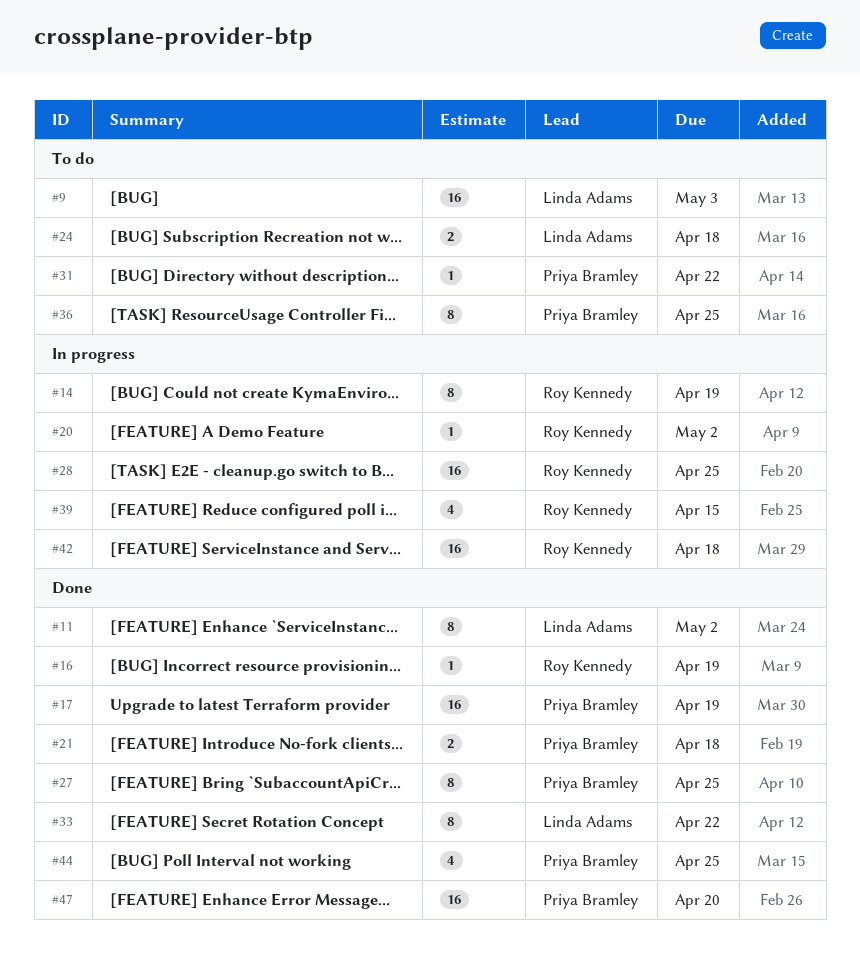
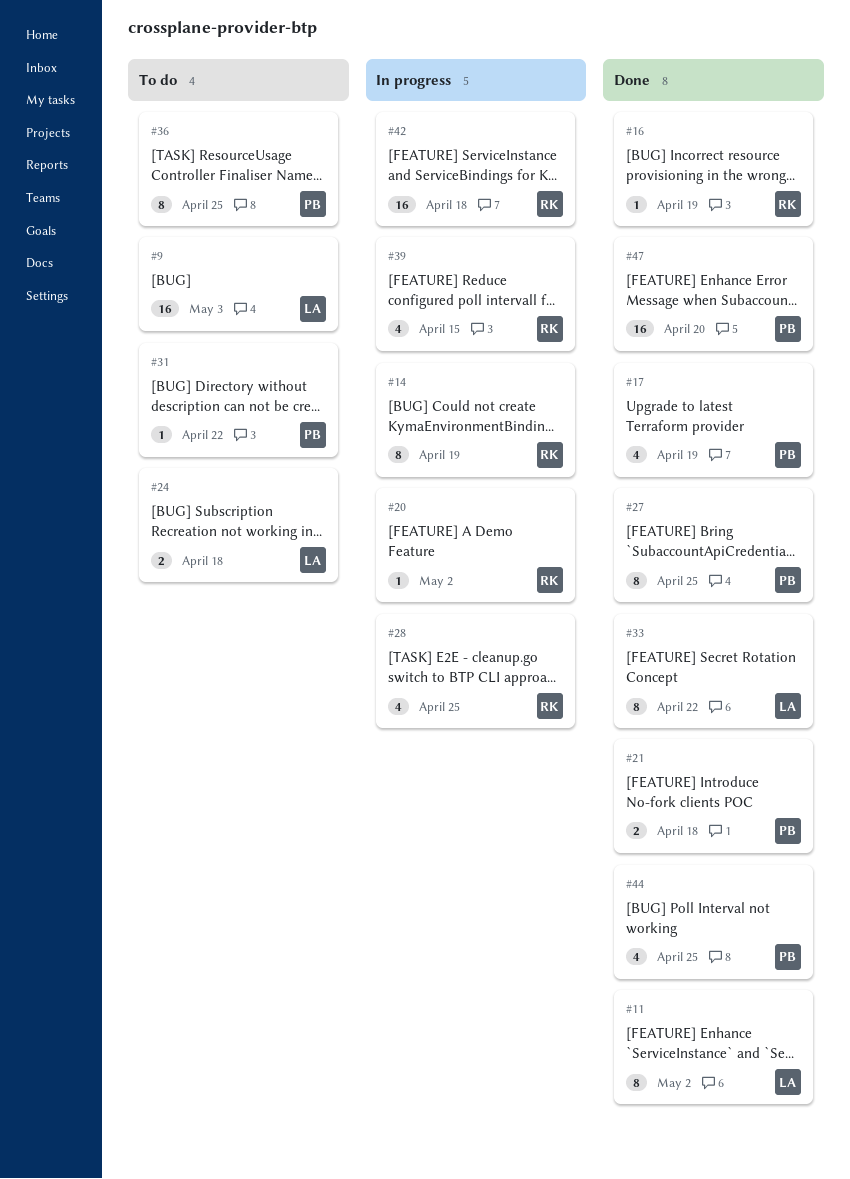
#17, estimate: 16 -> 4
#28, estimate: 16 -> 4

